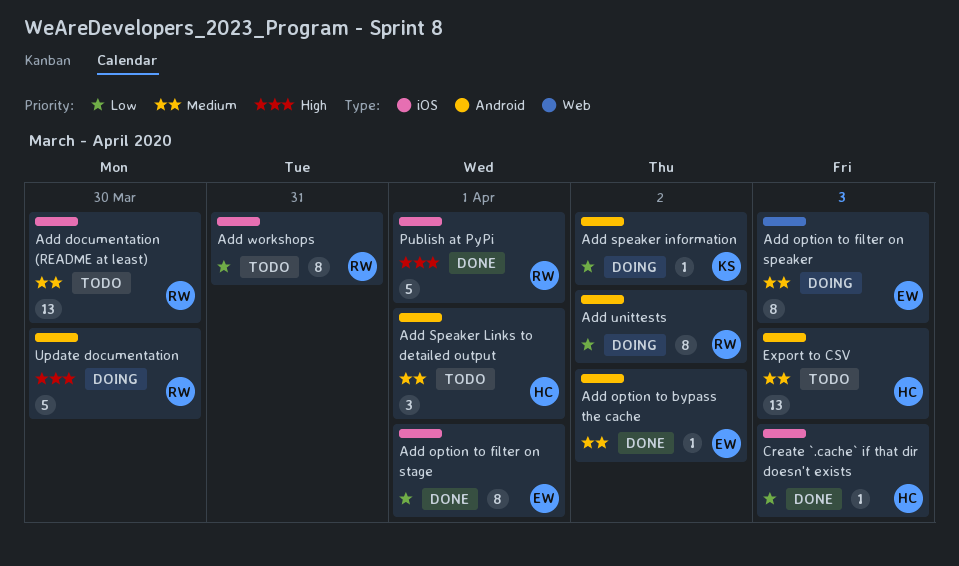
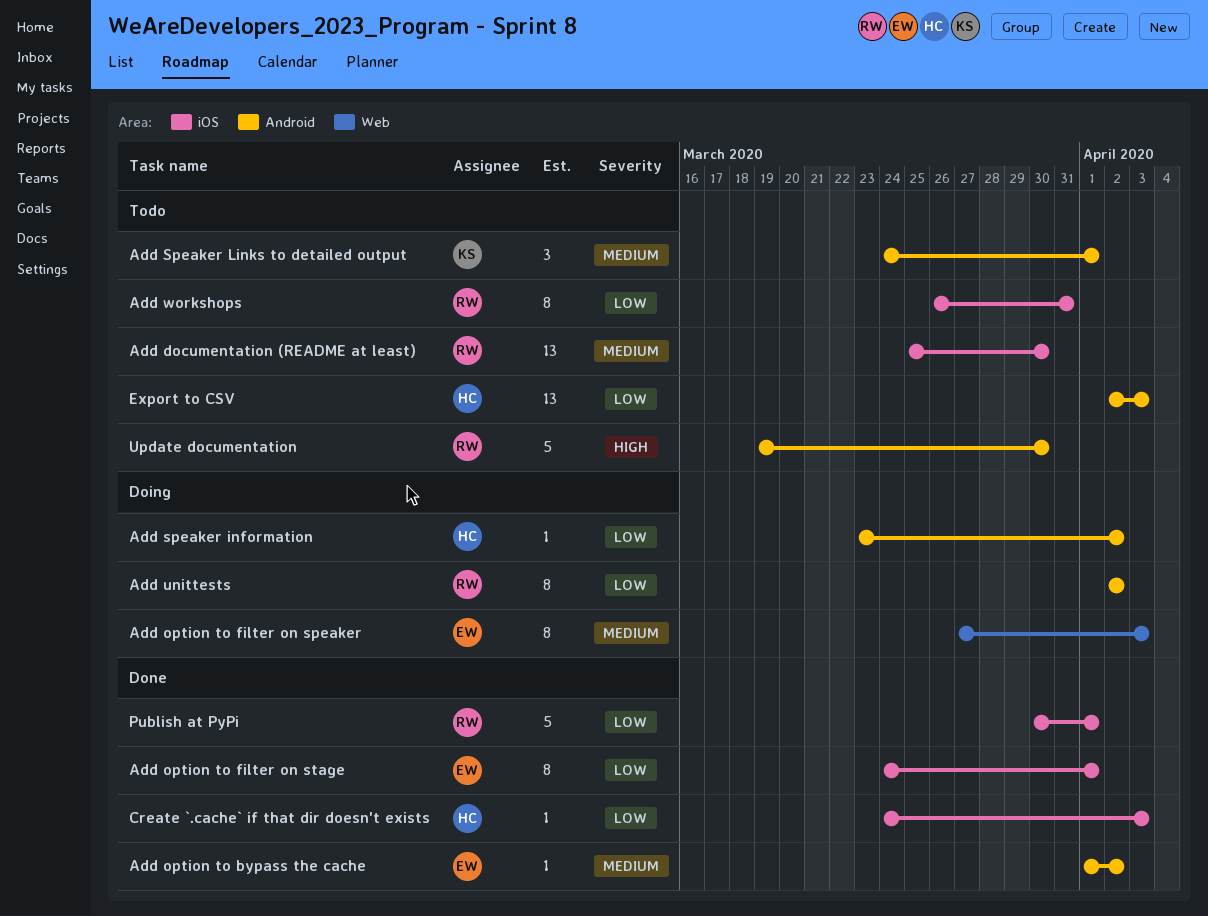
Add speaker information, owner: KS -> HC
Add Speaker Links to detailed output, owner: HC -> KS
Export to CSV, priority: Medium -> Low
Publish at PyPi, priority: High -> Low
Update documentation, status: Doing -> Todo

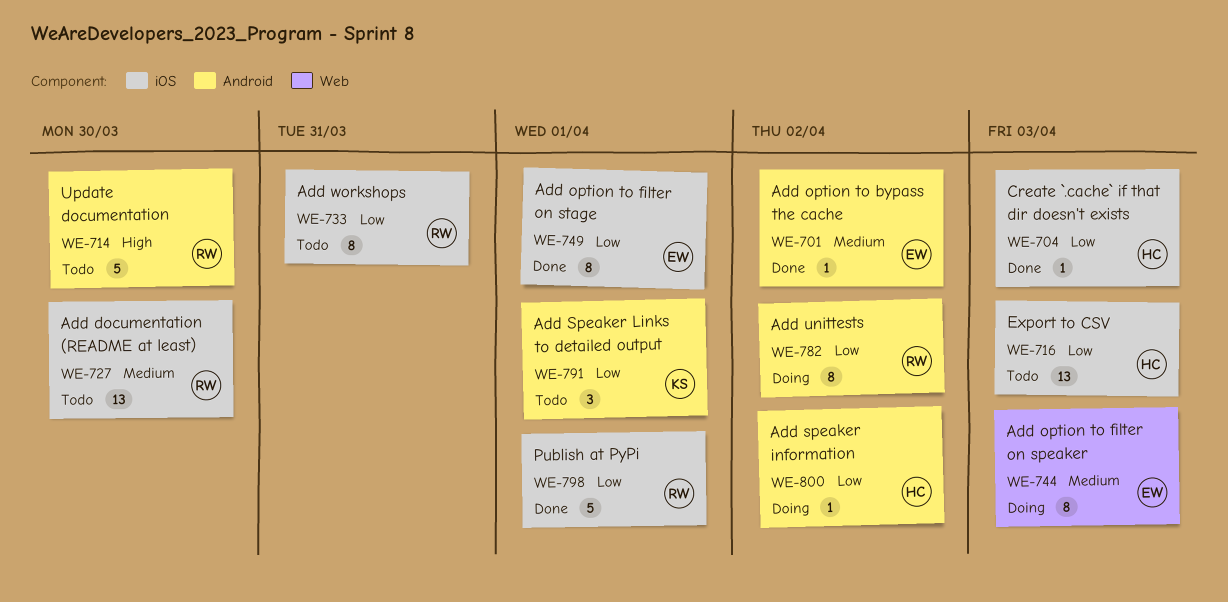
Add Speaker Links to detailed output, priority: Medium -> Low
Export to CSV, label: Android -> iOS

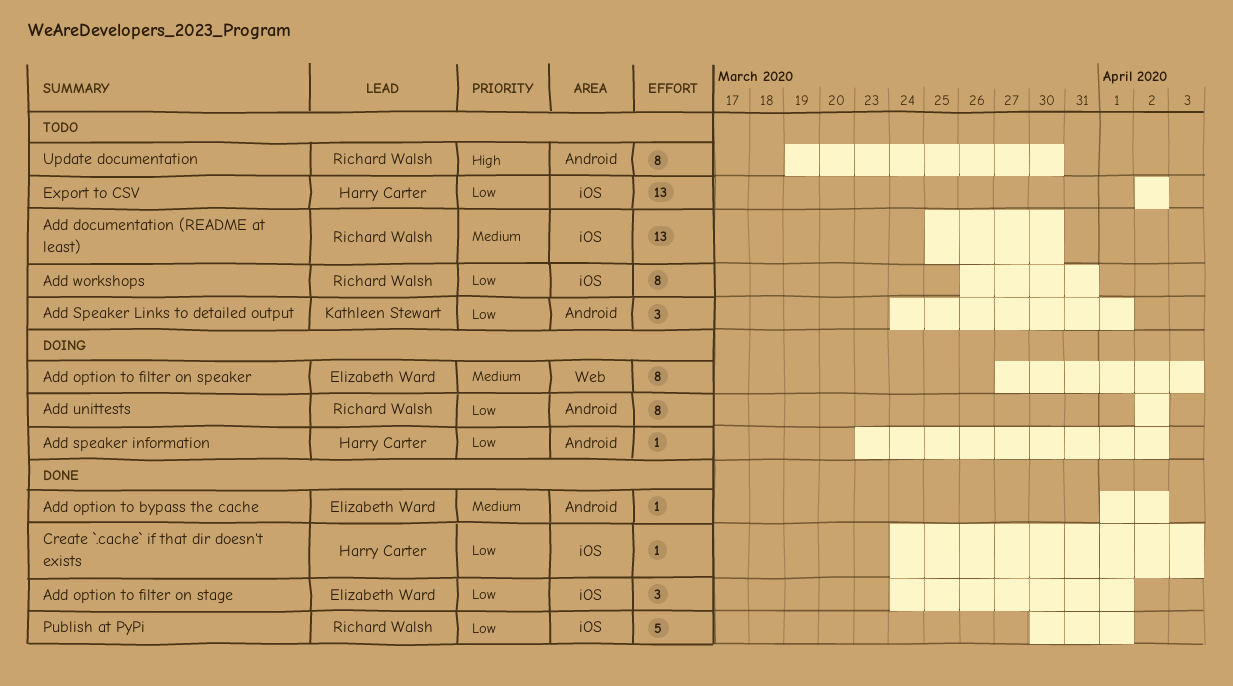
Add option to filter on stage, estimate: 8 -> 3
Export to CSV, due: Apr 3 -> Apr 2
Update documentation, estimate: 5 -> 8

